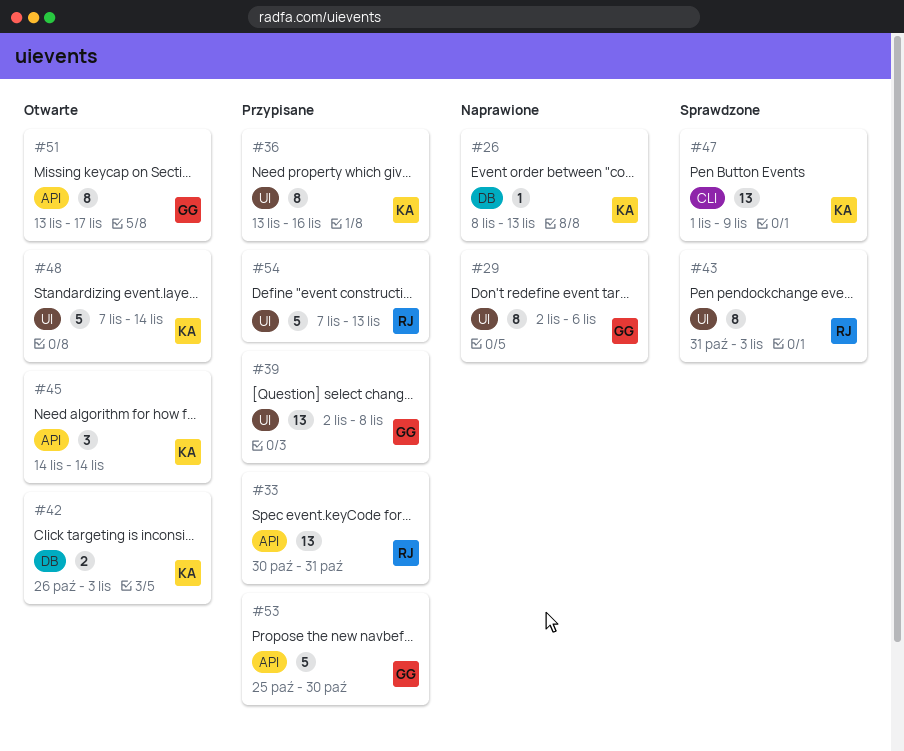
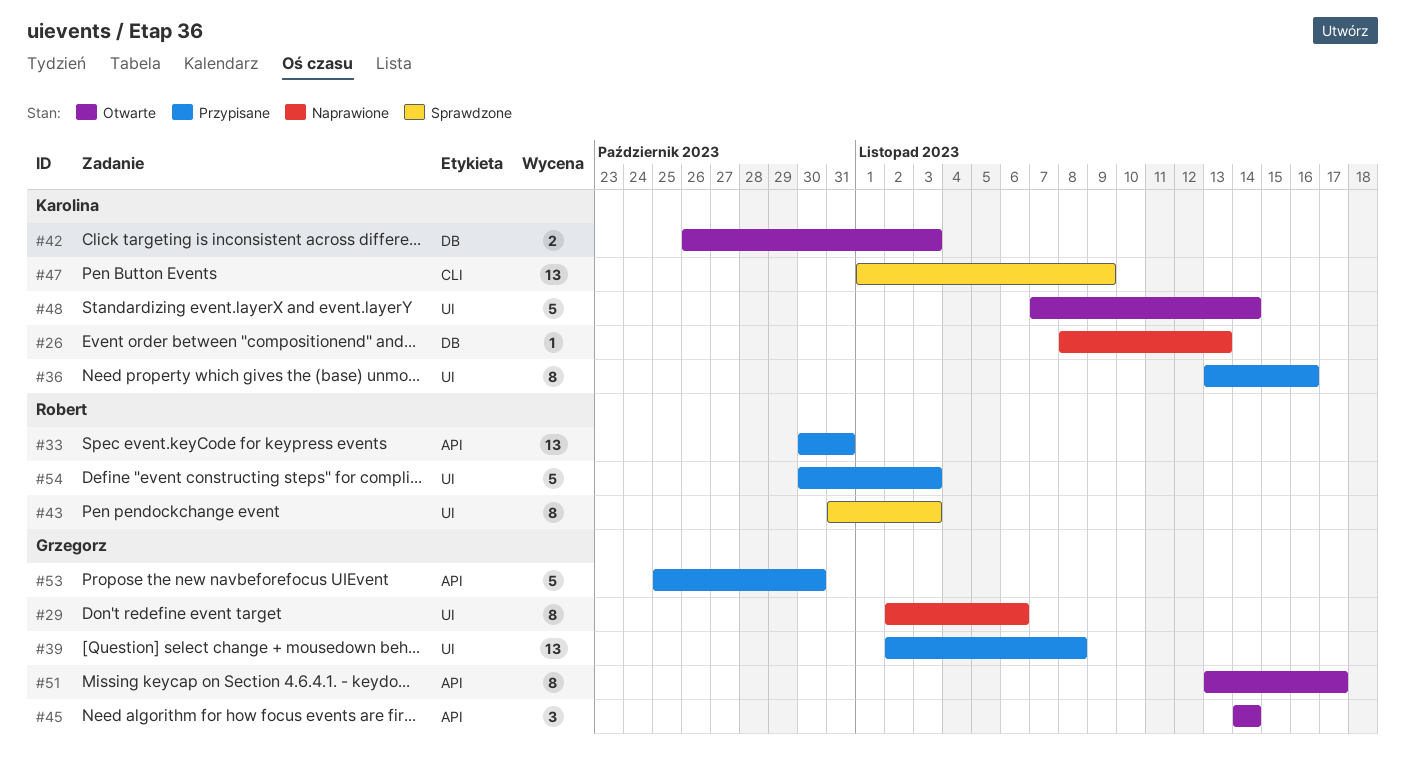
#45, owner: Karolina -> Grzegorz
#54, start: Nov 7 -> Oct 30
#54, due: Nov 13 -> Nov 3

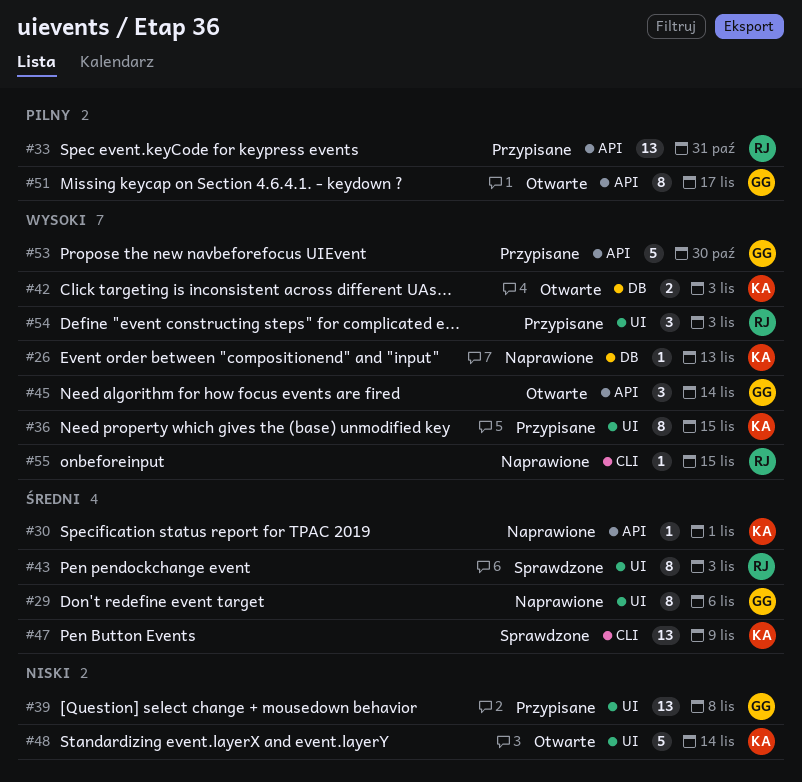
#30: none -> present
#36, due: Nov 16 -> Nov 15
#54, estimate: 5 -> 3
#55: none -> present

